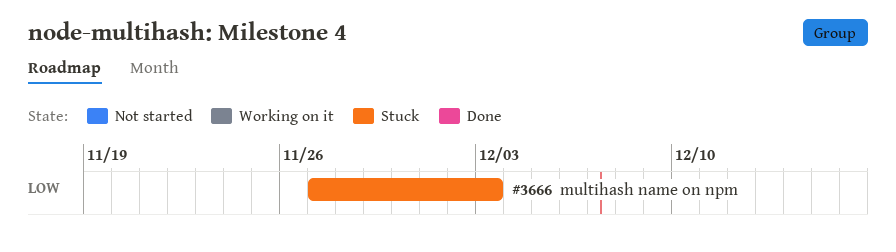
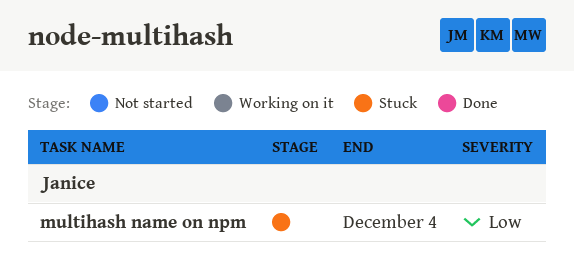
multihash name on npm, due: Dec 3 -> Dec 4

